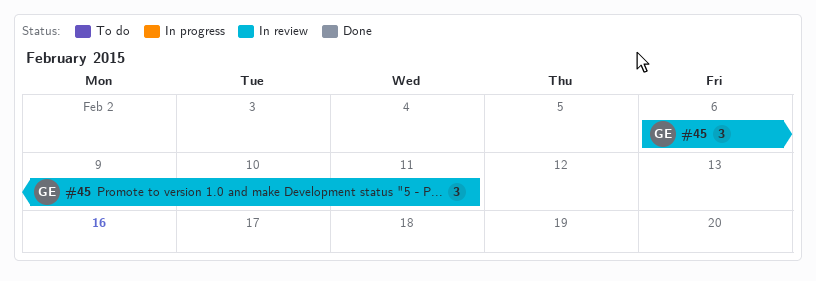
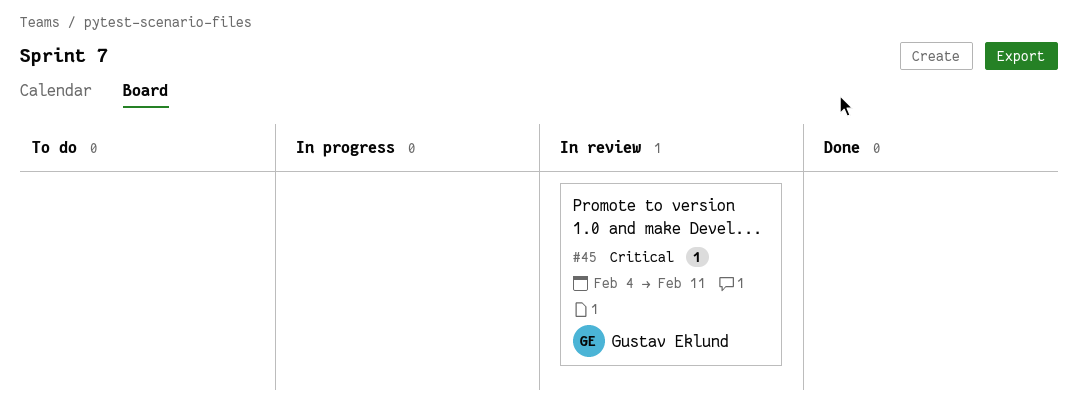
#45, estimate: 3 -> 1
#45, start: Feb 6 -> Feb 4

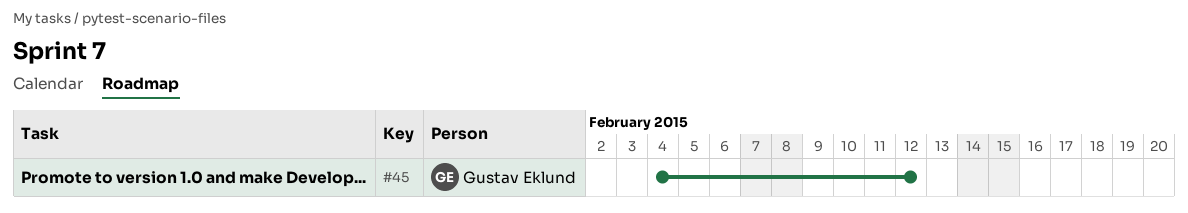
#45, due: Feb 11 -> Feb 12

